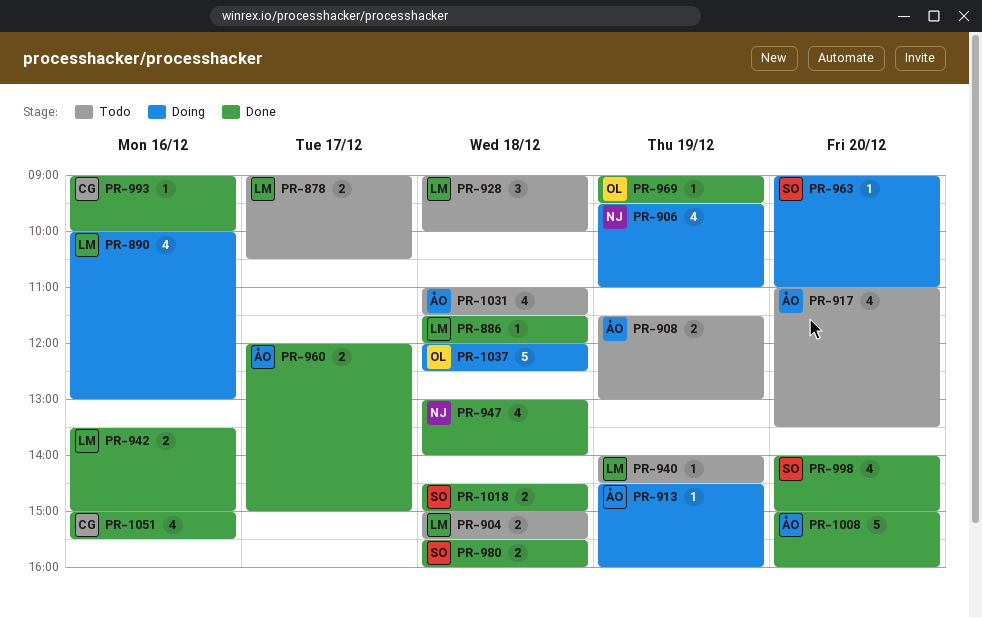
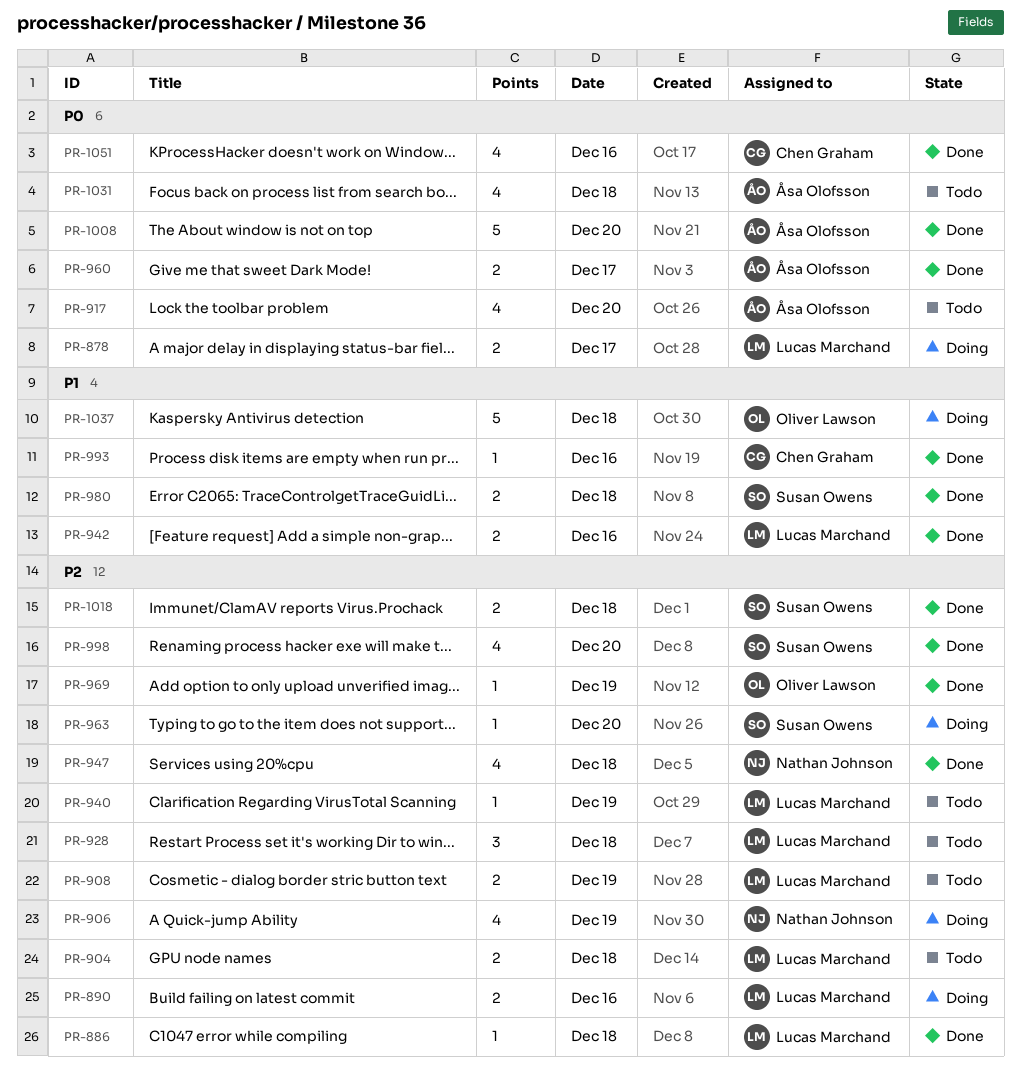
PR-878, status: Todo -> Doing
PR-890, estimate: 4 -> 2
PR-908, owner: Åsa Olofsson -> Lucas Marchand
PR-913: present -> none

